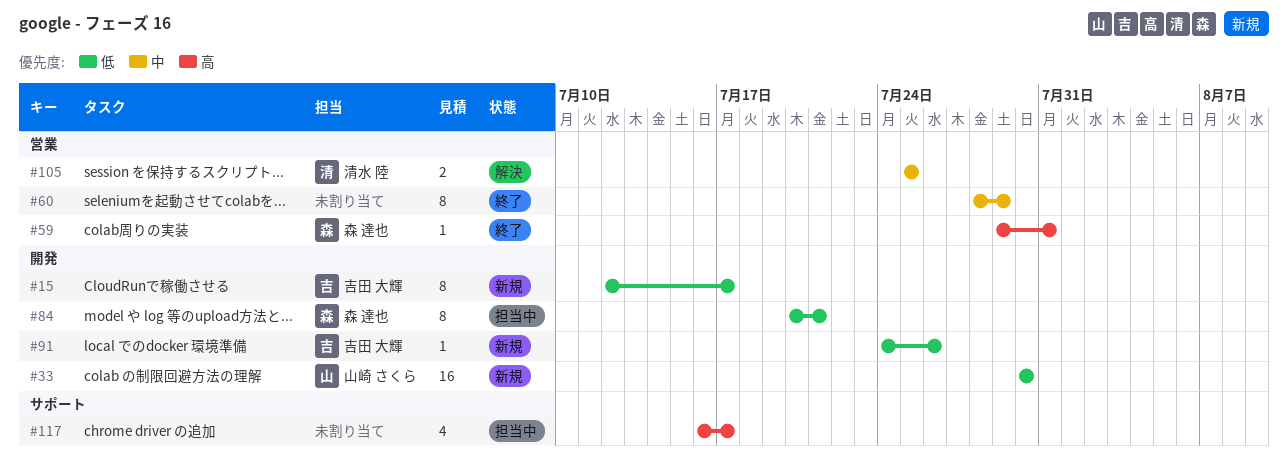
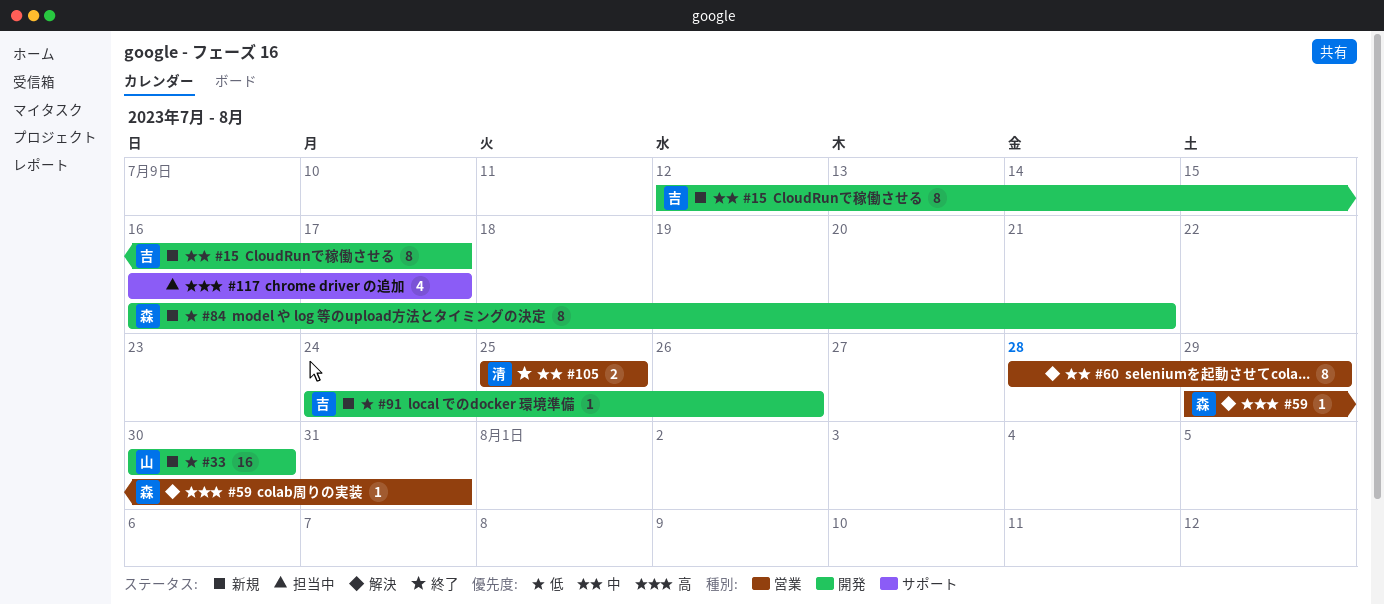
#15, priority: 低 -> 中
#59, status: 終了 -> 解決
#60, status: 終了 -> 解決
#84, status: 担当中 -> 新規
#84, start: Jul 20 -> Jul 16
#105, status: 解決 -> 終了

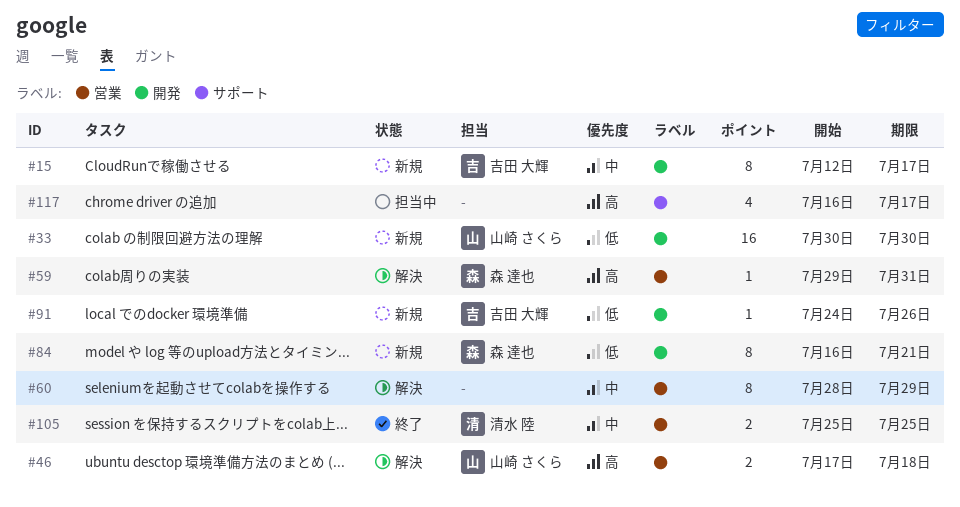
#46: none -> present

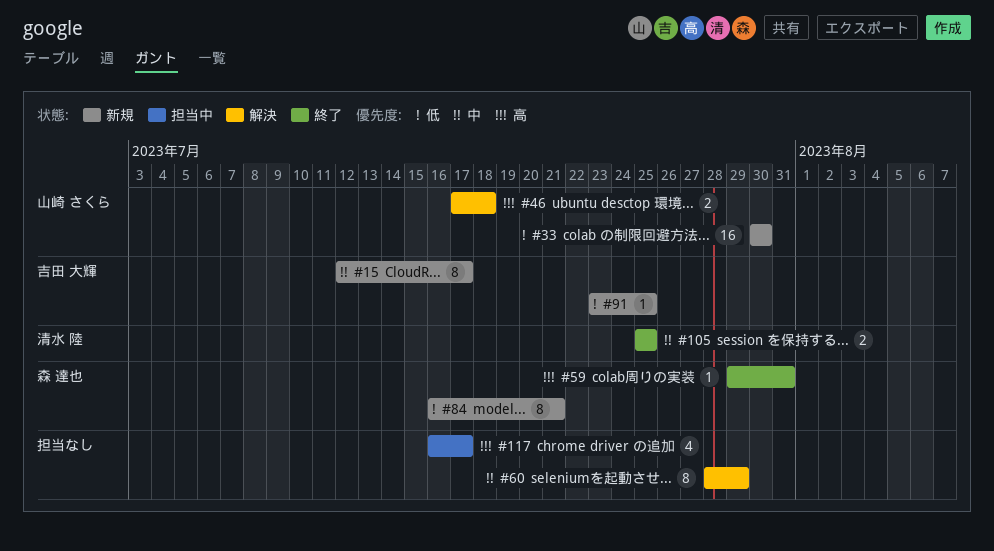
#59, status: 解決 -> 終了
#91, start: Jul 24 -> Jul 23
#91, due: Jul 26 -> Jul 25

